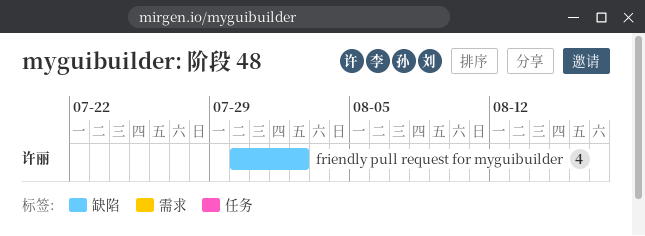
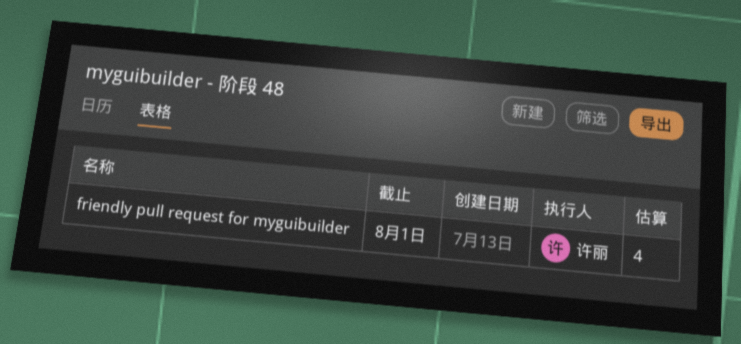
friendly pull request for myguibuilder, due: Aug 2 -> Aug 1

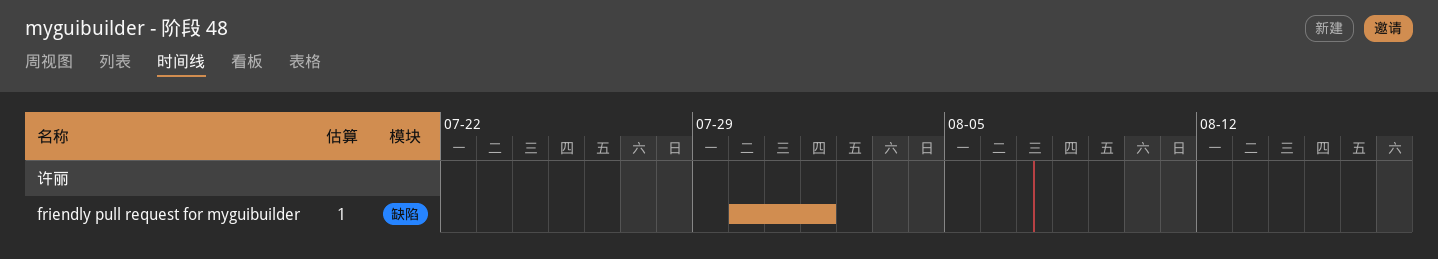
friendly pull request for myguibuilder, estimate: 4 -> 1

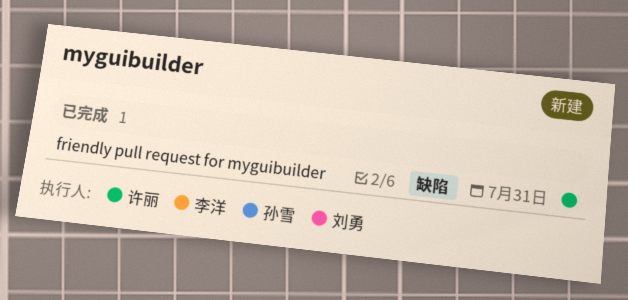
friendly pull request for myguibuilder, due: Aug 1 -> Jul 31

